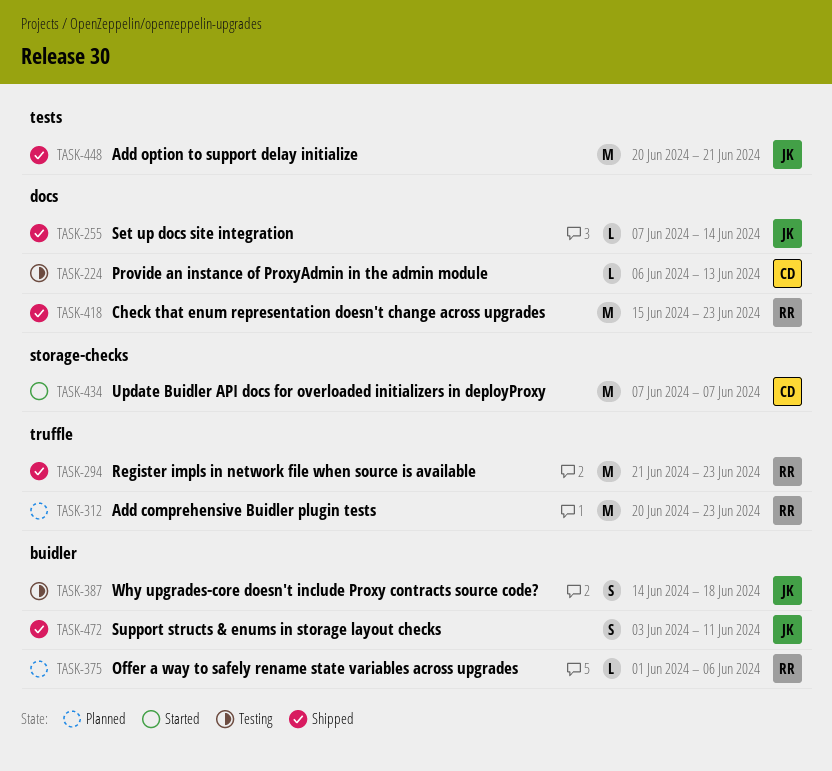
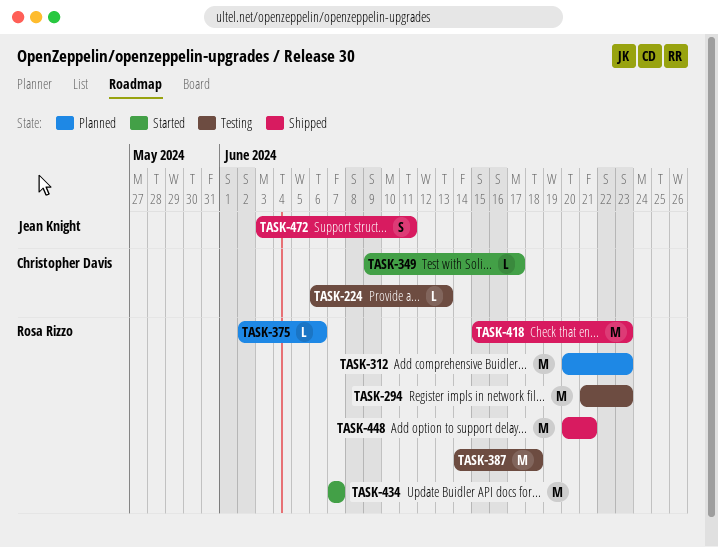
TASK-255: present -> none
TASK-294, status: Shipped -> Testing
TASK-349: none -> present
TASK-375, start: Jun 1 -> Jun 2
TASK-387, owner: Jean Knight -> Rosa Rizzo
TASK-387, estimate: S -> M
TASK-434, owner: Christopher Davis -> Rosa Rizzo
TASK-448, owner: Jean Knight -> Rosa Rizzo

